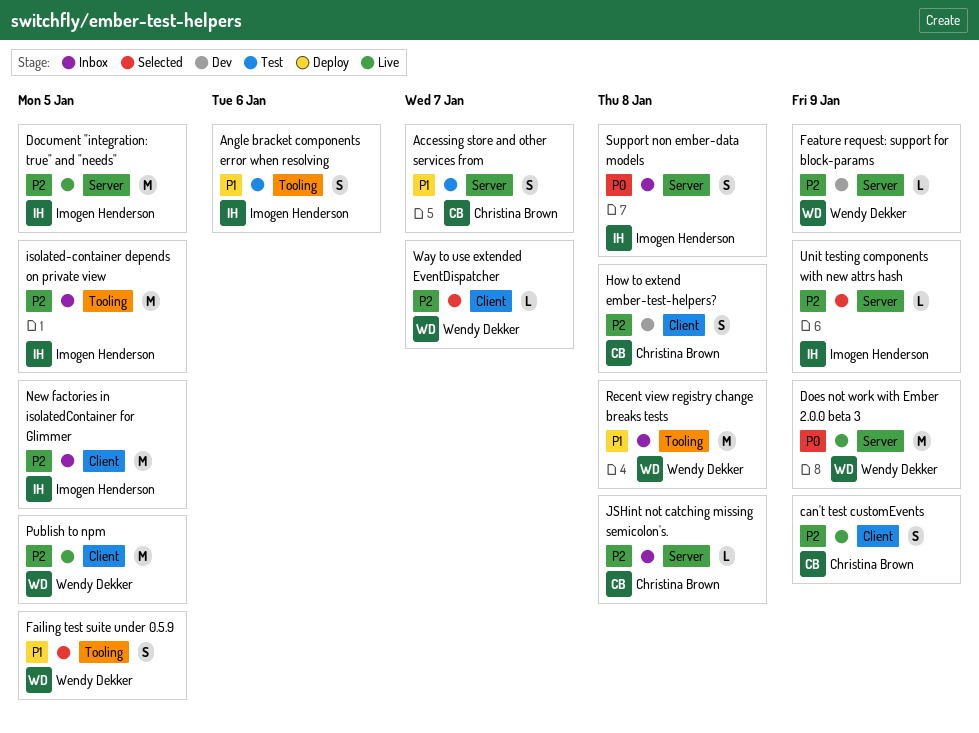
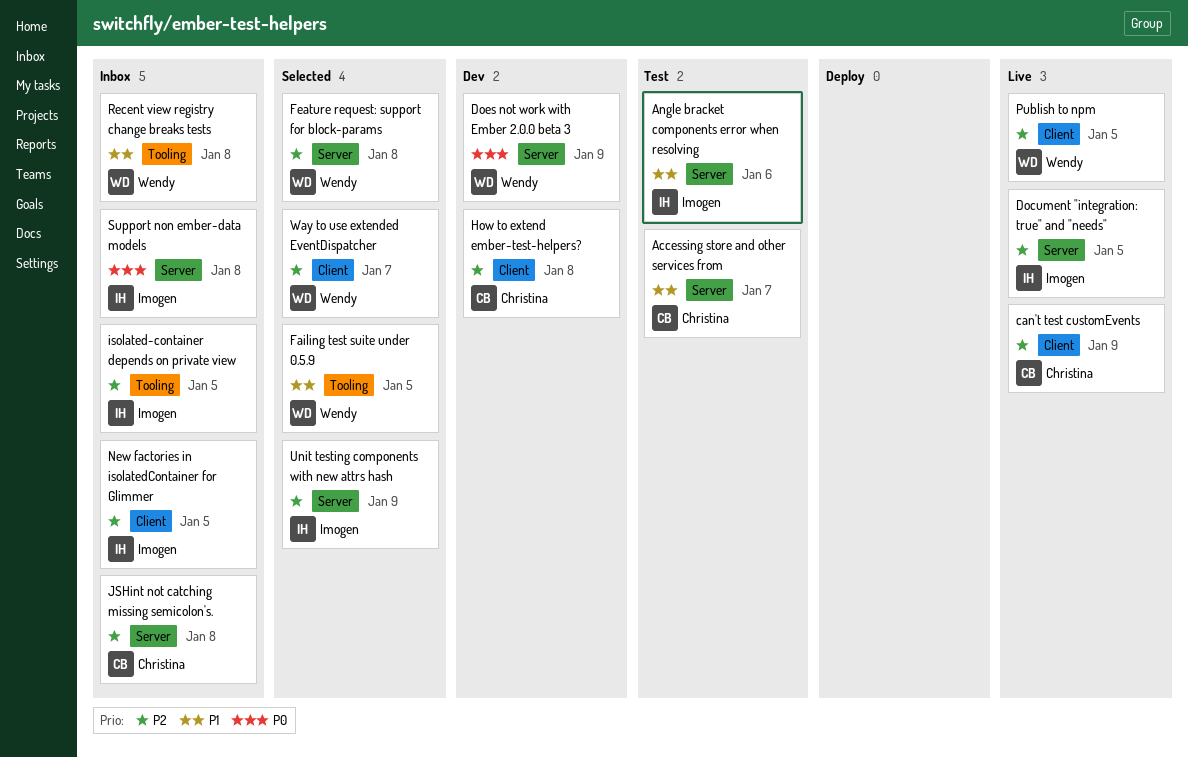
Angle bracket components error when resolving, label: Tooling -> Server
Does not work with Ember 2.0.0 beta 3, status: Live -> Dev
Feature request: support for block-params, status: Dev -> Selected
Feature request: support for block-params, due: Jan 9 -> Jan 8

